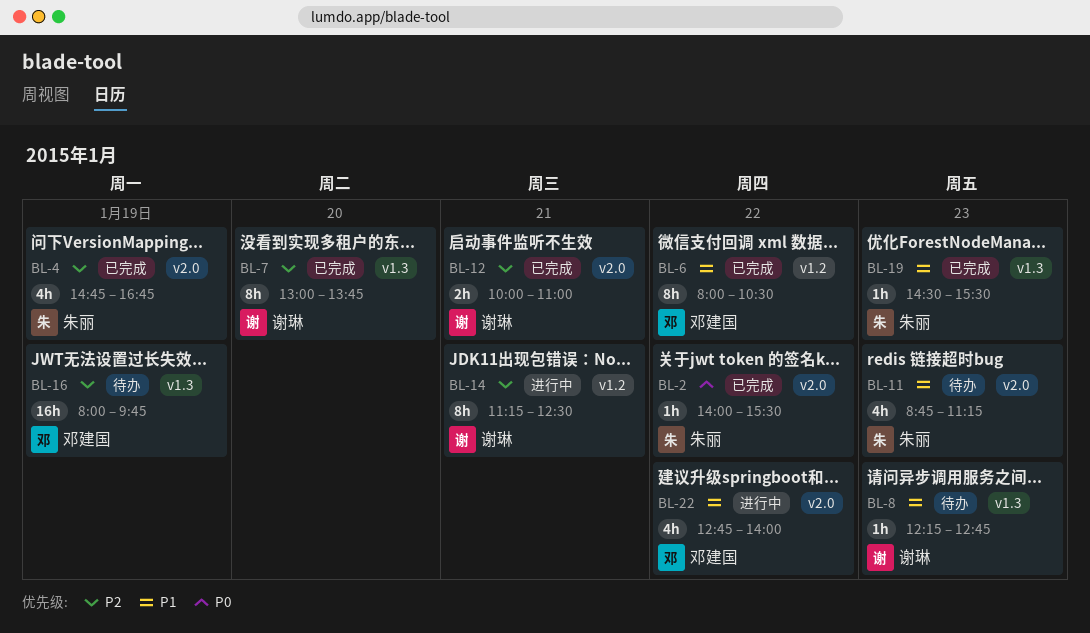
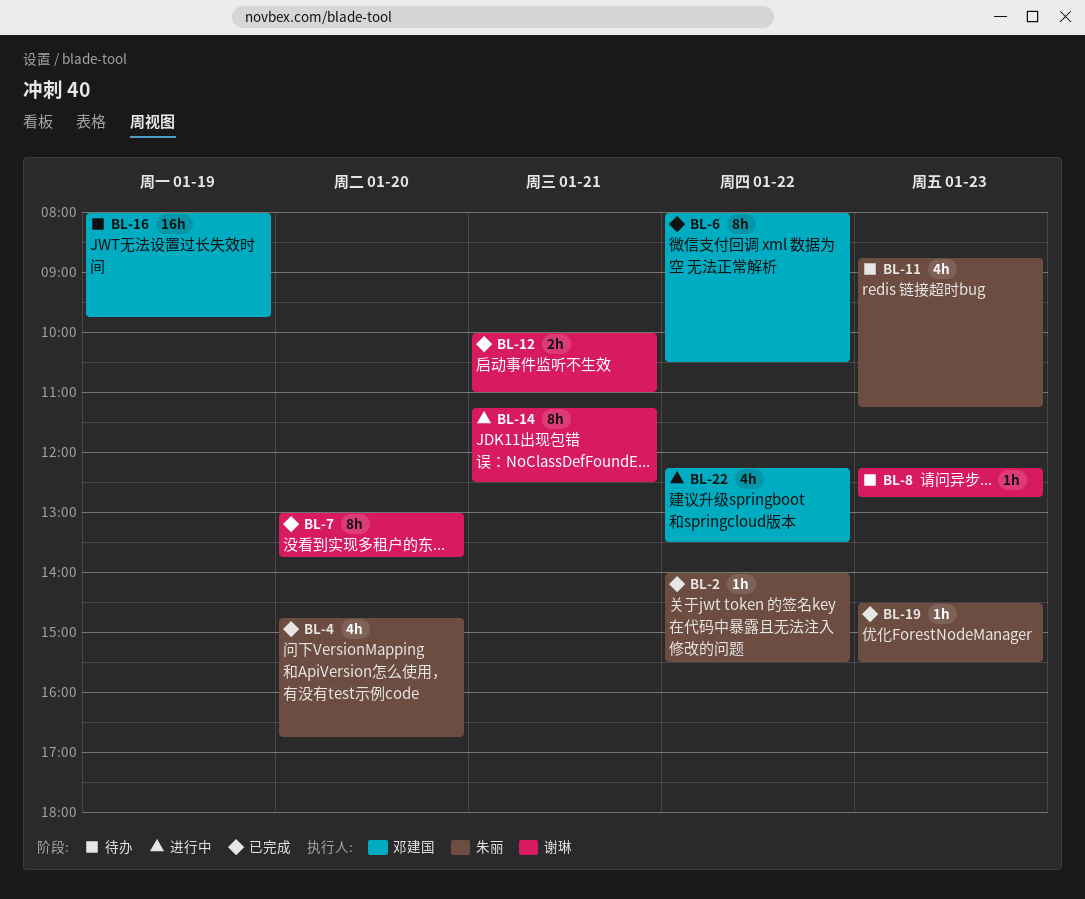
BL-4, day: Jan 19 -> Jan 20
BL-22, begins: 12:45 -> 12:15
BL-22, ends: 14:00 -> 13:30

